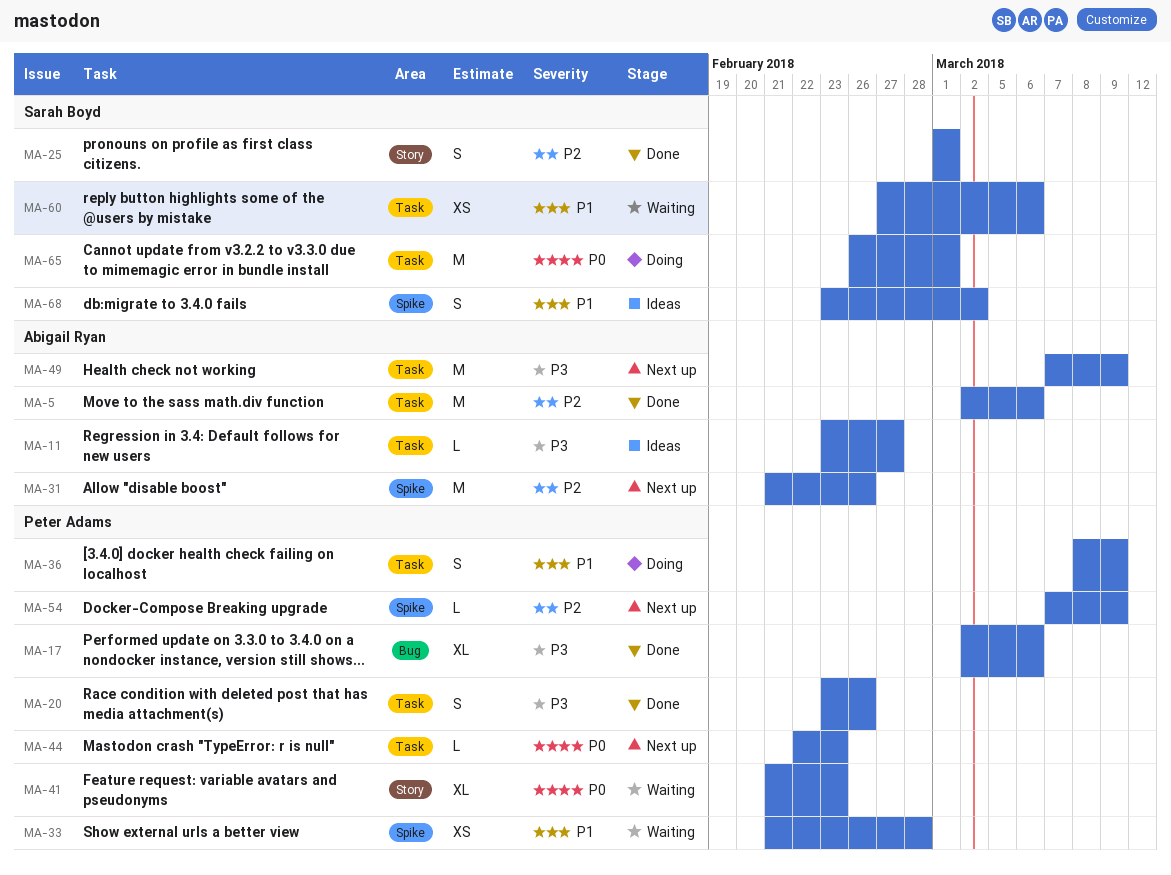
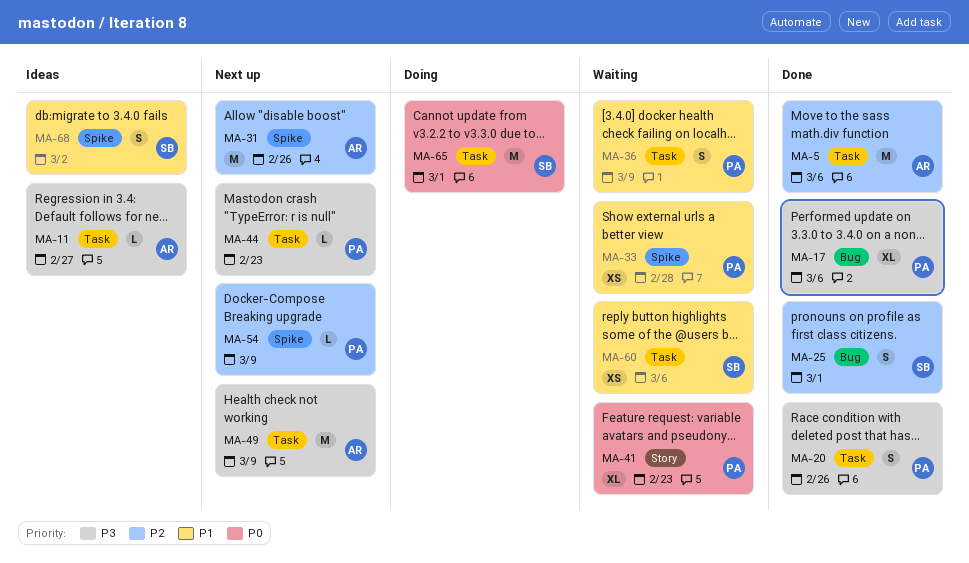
MA-25, label: Story -> Bug
MA-36, status: Doing -> Waiting
MA-44, priority: P0 -> P3

